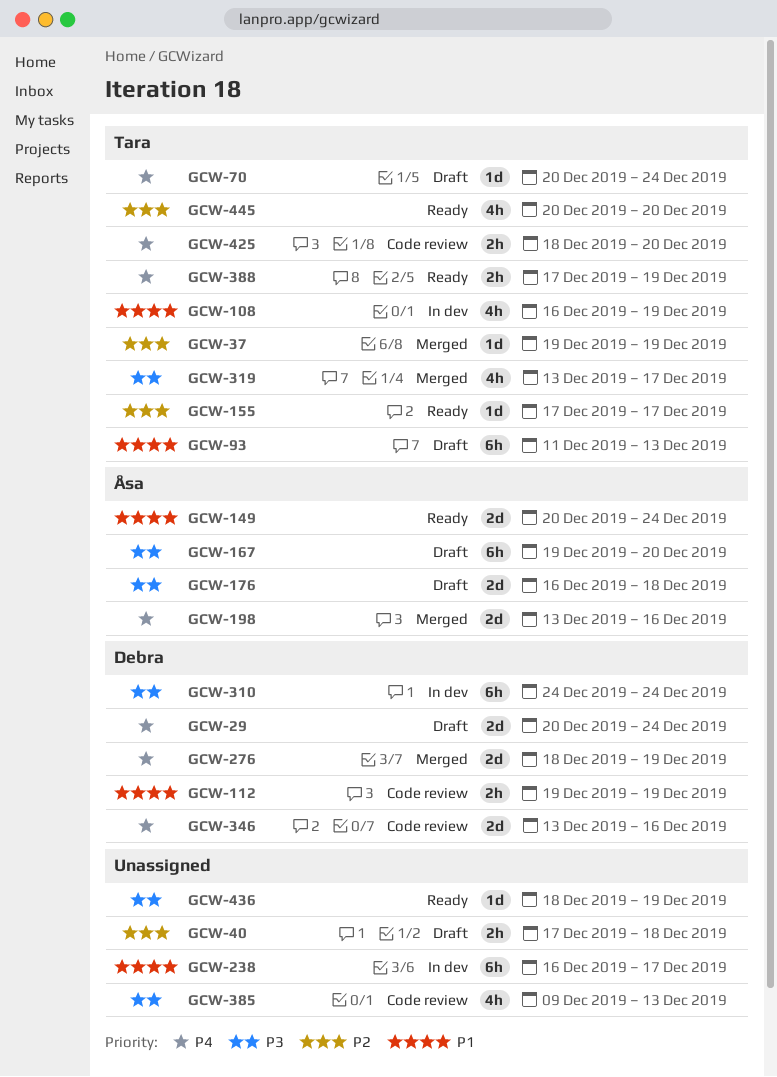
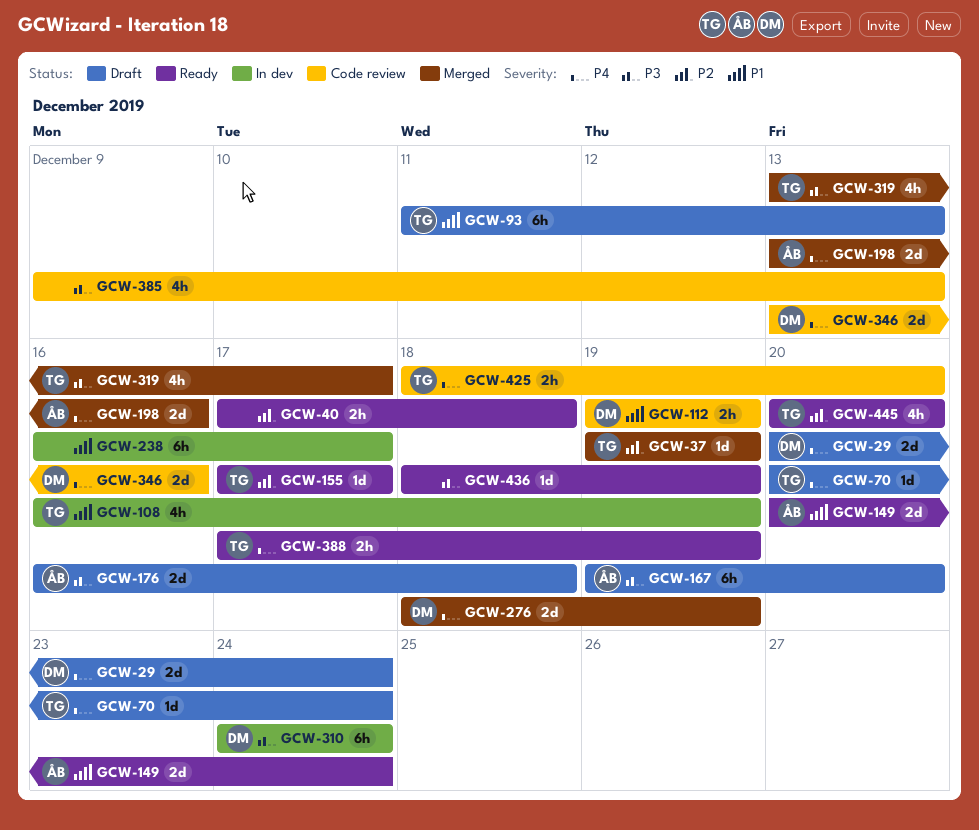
GCW-40, status: Draft -> Ready

